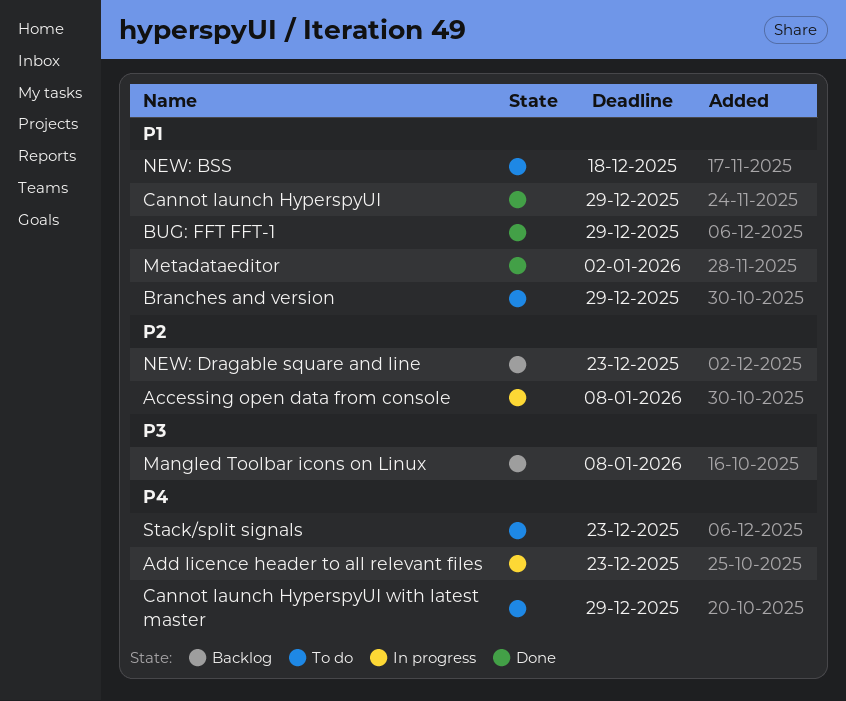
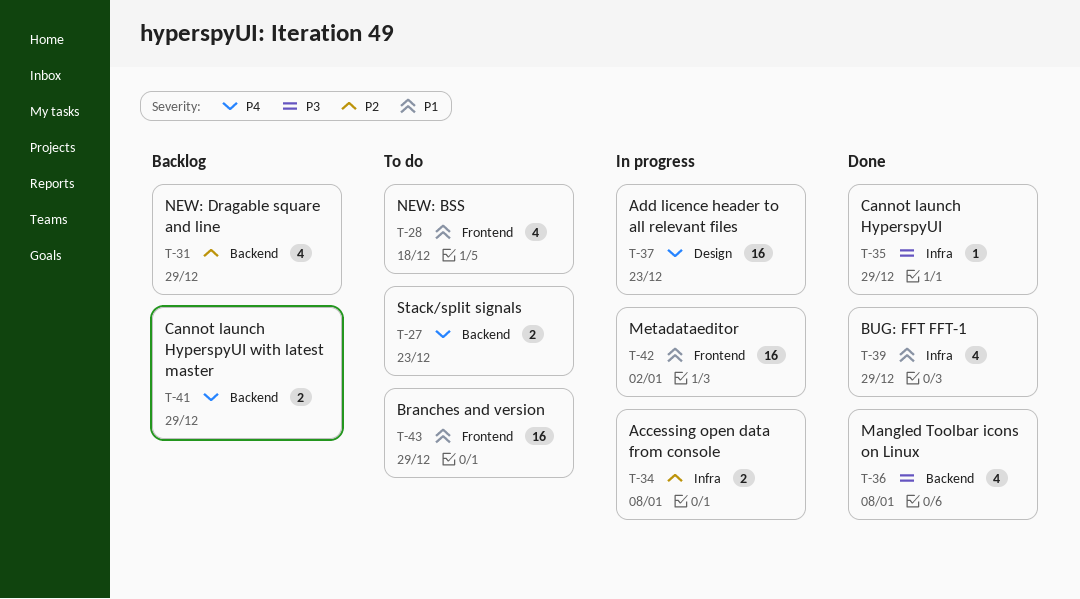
Cannot launch HyperspyUI, priority: P1 -> P3
Cannot launch HyperspyUI with latest master, status: To do -> Backlog
Mangled Toolbar icons on Linux, status: Backlog -> Done
Metadataeditor, status: Done -> In progress
NEW: Dragable square and line, due: Dec 23 -> Dec 29

